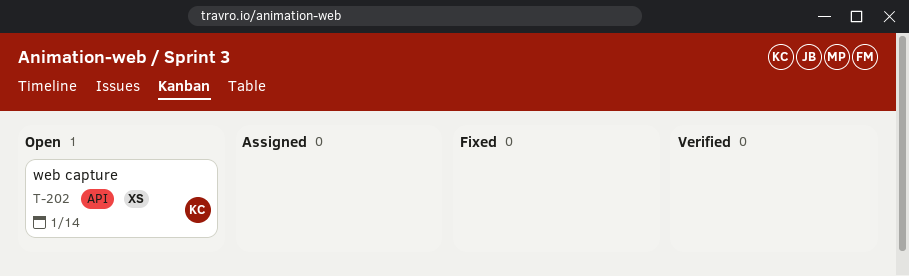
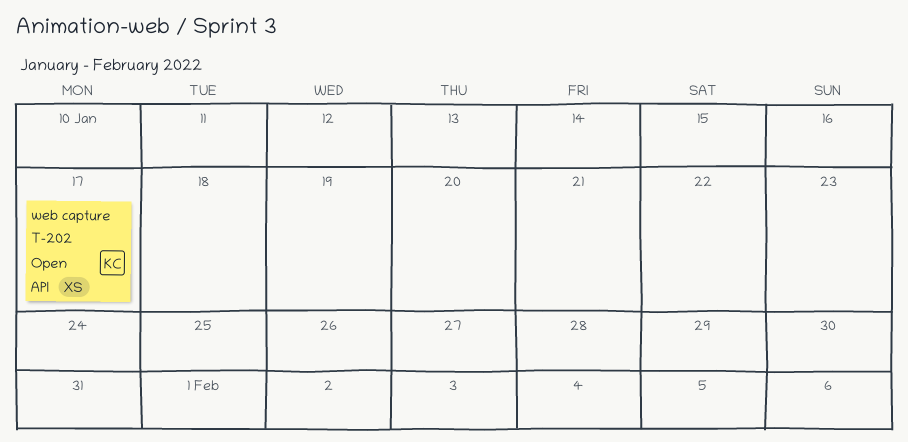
T-202, due: Jan 14 -> Jan 17

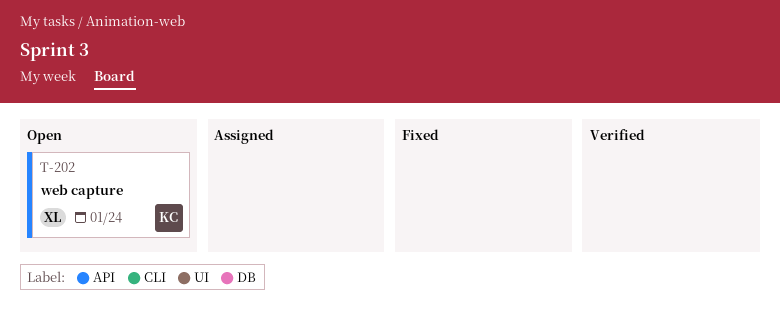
T-202, estimate: XS -> XL
T-202, due: Jan 17 -> Jan 24

